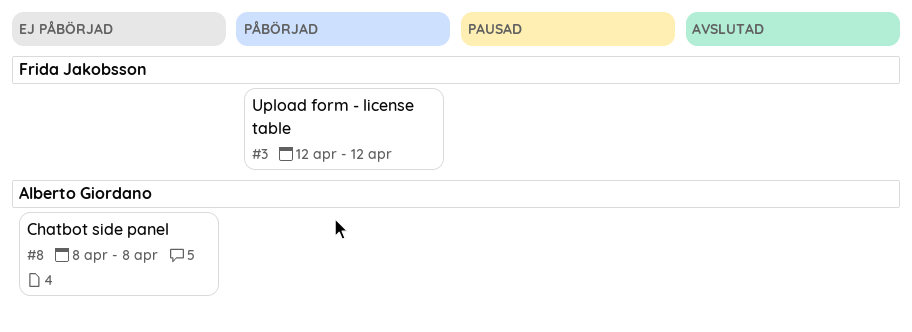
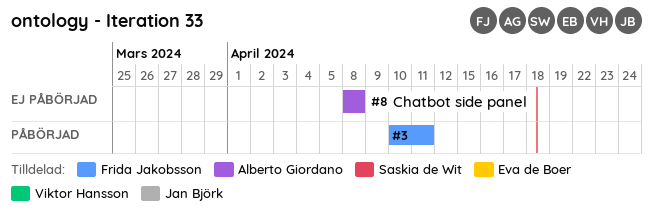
#3, start: Apr 12 -> Apr 10
#3, due: Apr 12 -> Apr 11

